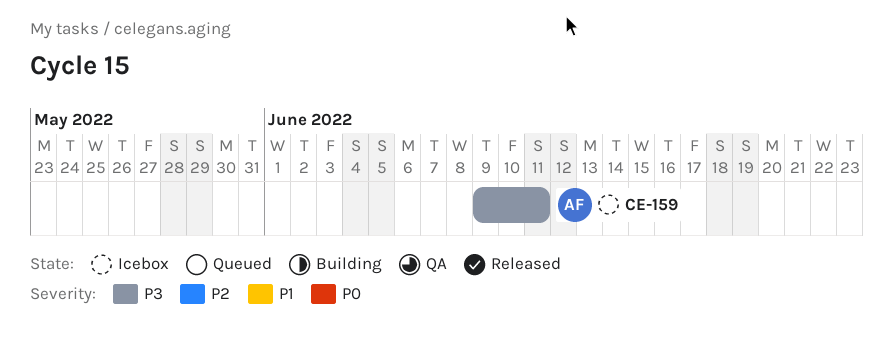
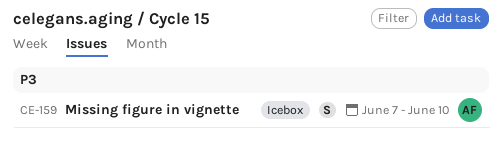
CE-159, start: Jun 9 -> Jun 7
CE-159, due: Jun 11 -> Jun 10

